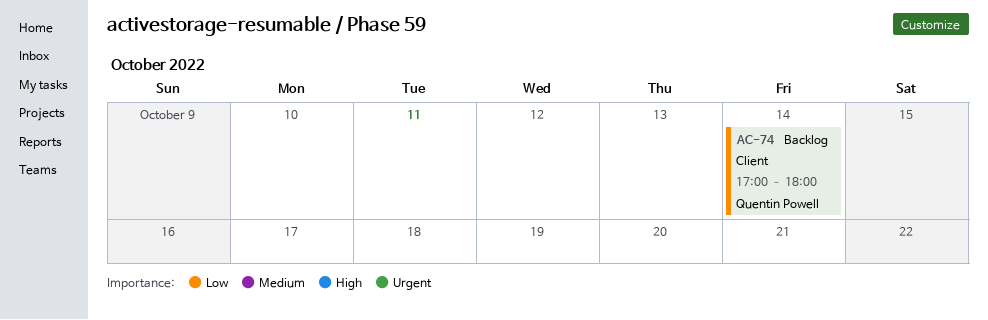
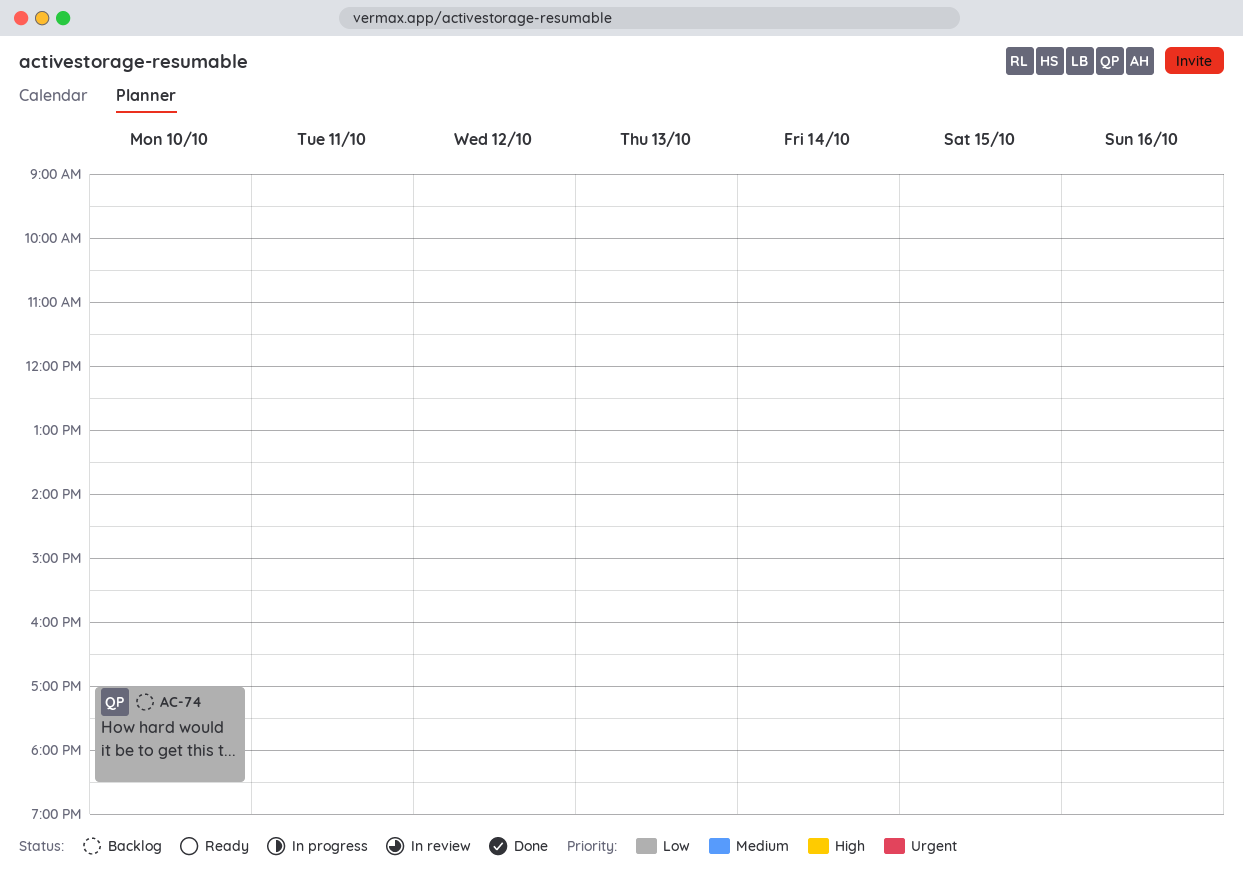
AC-74, day: Oct 14 -> Oct 10
AC-74, ends: 18:00 -> 18:30

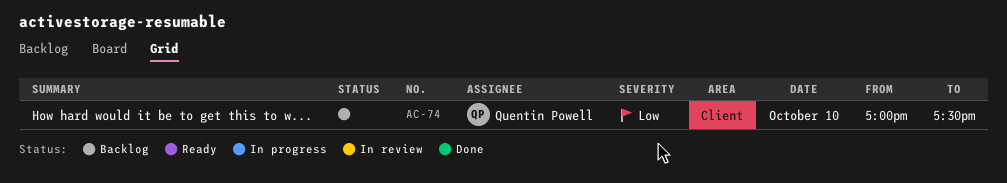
AC-74, ends: 18:30 -> 17:30

